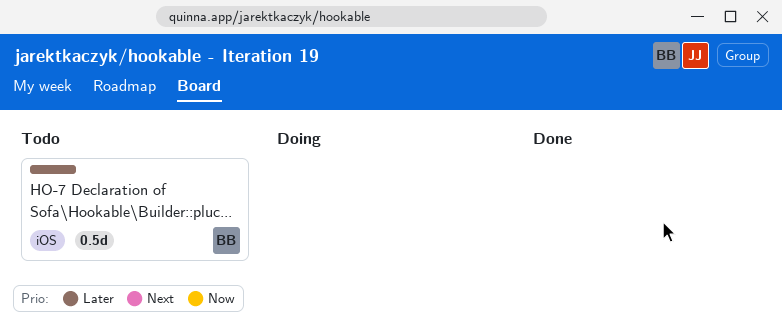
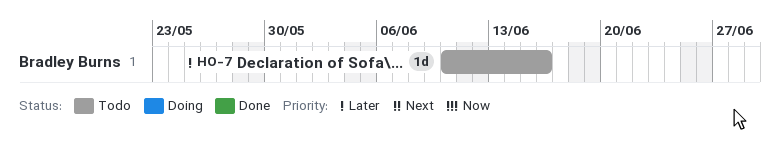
HO-7, estimate: 0.5d -> 1d

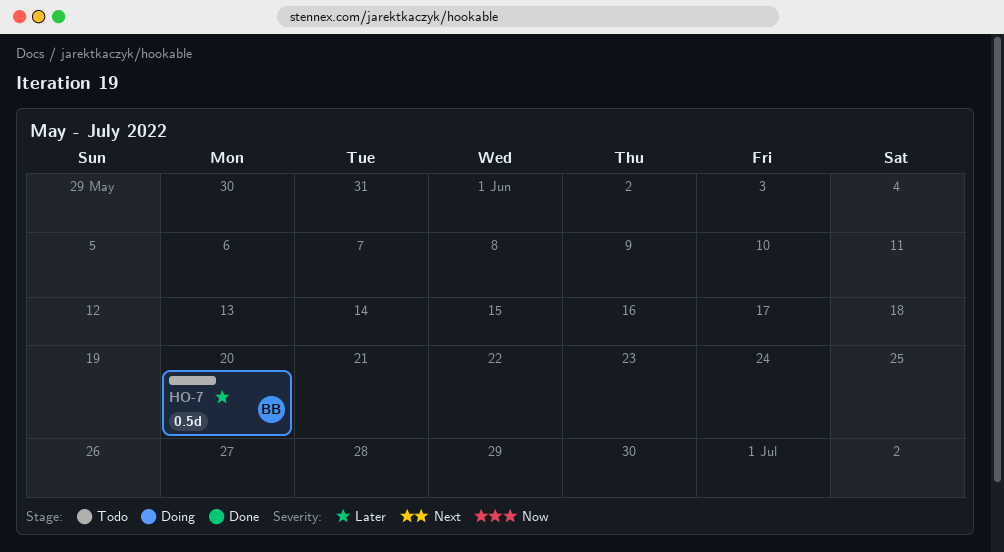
HO-7, estimate: 1d -> 0.5d
HO-7, due: Jun 16 -> Jun 20

